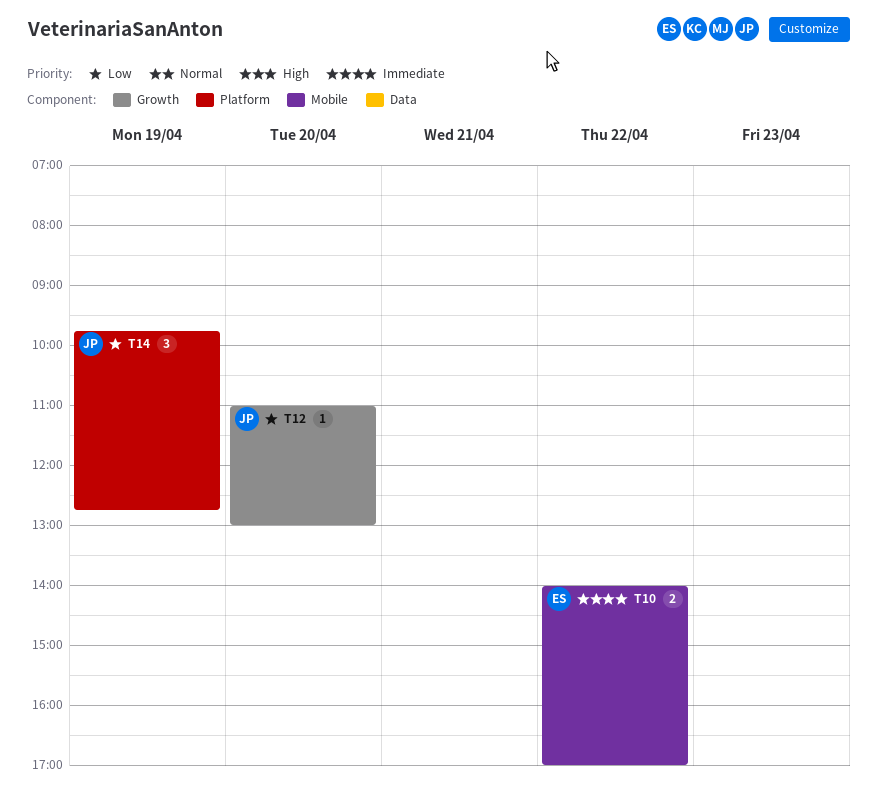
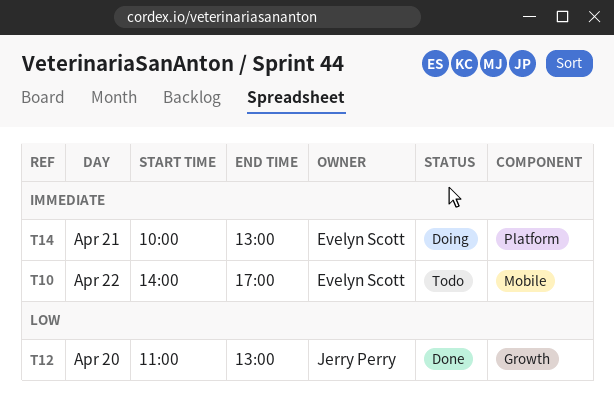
T14, owner: Jerry Perry -> Evelyn Scott
T14, priority: Low -> Immediate
T14, day: Apr 19 -> Apr 21
T14, begins: 09:45 -> 10:00
T14, ends: 12:45 -> 13:00

